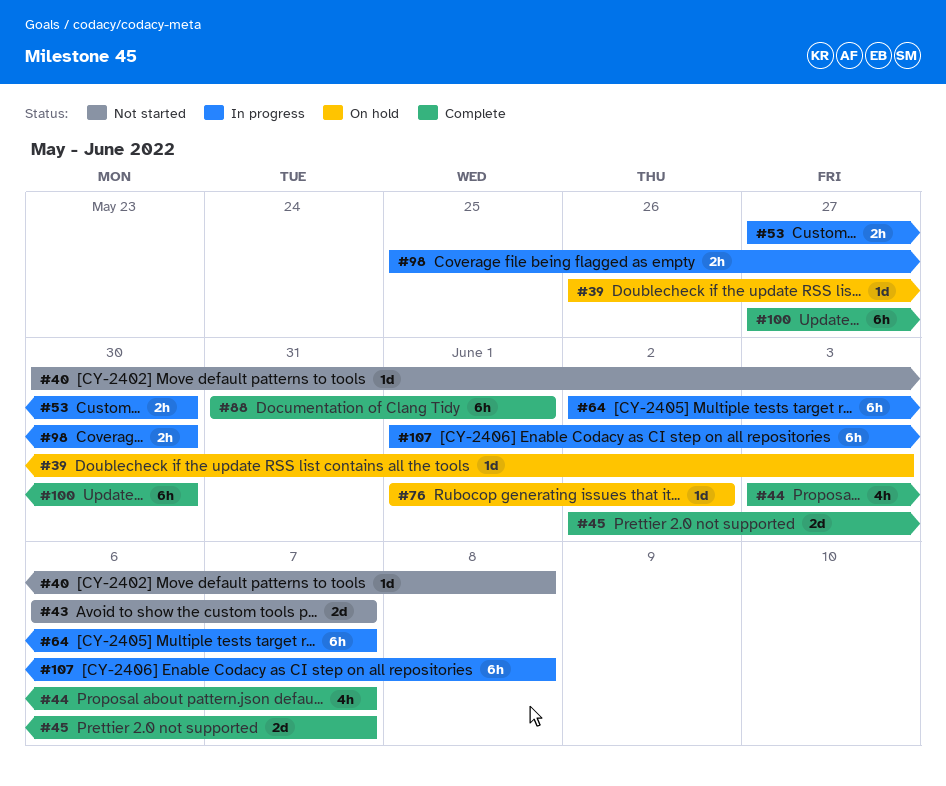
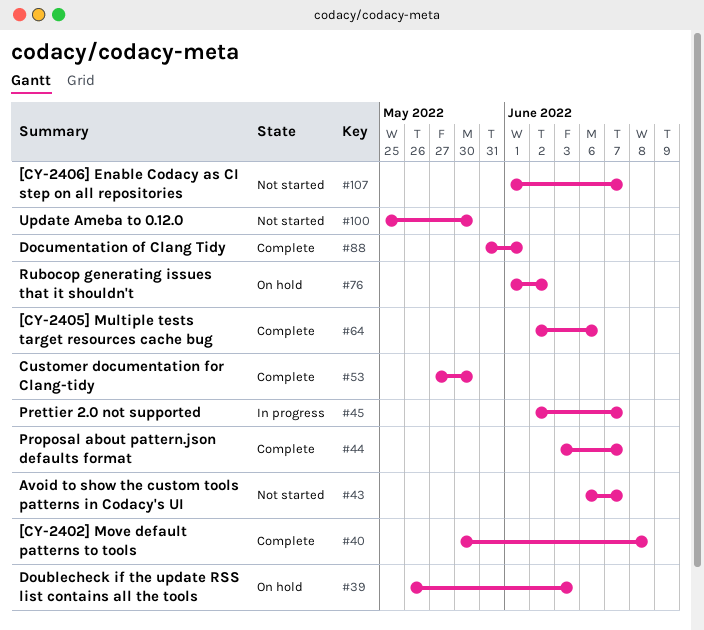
#40, status: Not started -> Complete
#45, status: Complete -> In progress
#53, status: In progress -> Complete
#64, status: In progress -> Complete
#64, due: Jun 7 -> Jun 6
#98: present -> none
#100, status: Complete -> Not started
#100, start: May 27 -> May 25
#107, status: In progress -> Not started
#107, due: Jun 8 -> Jun 7

